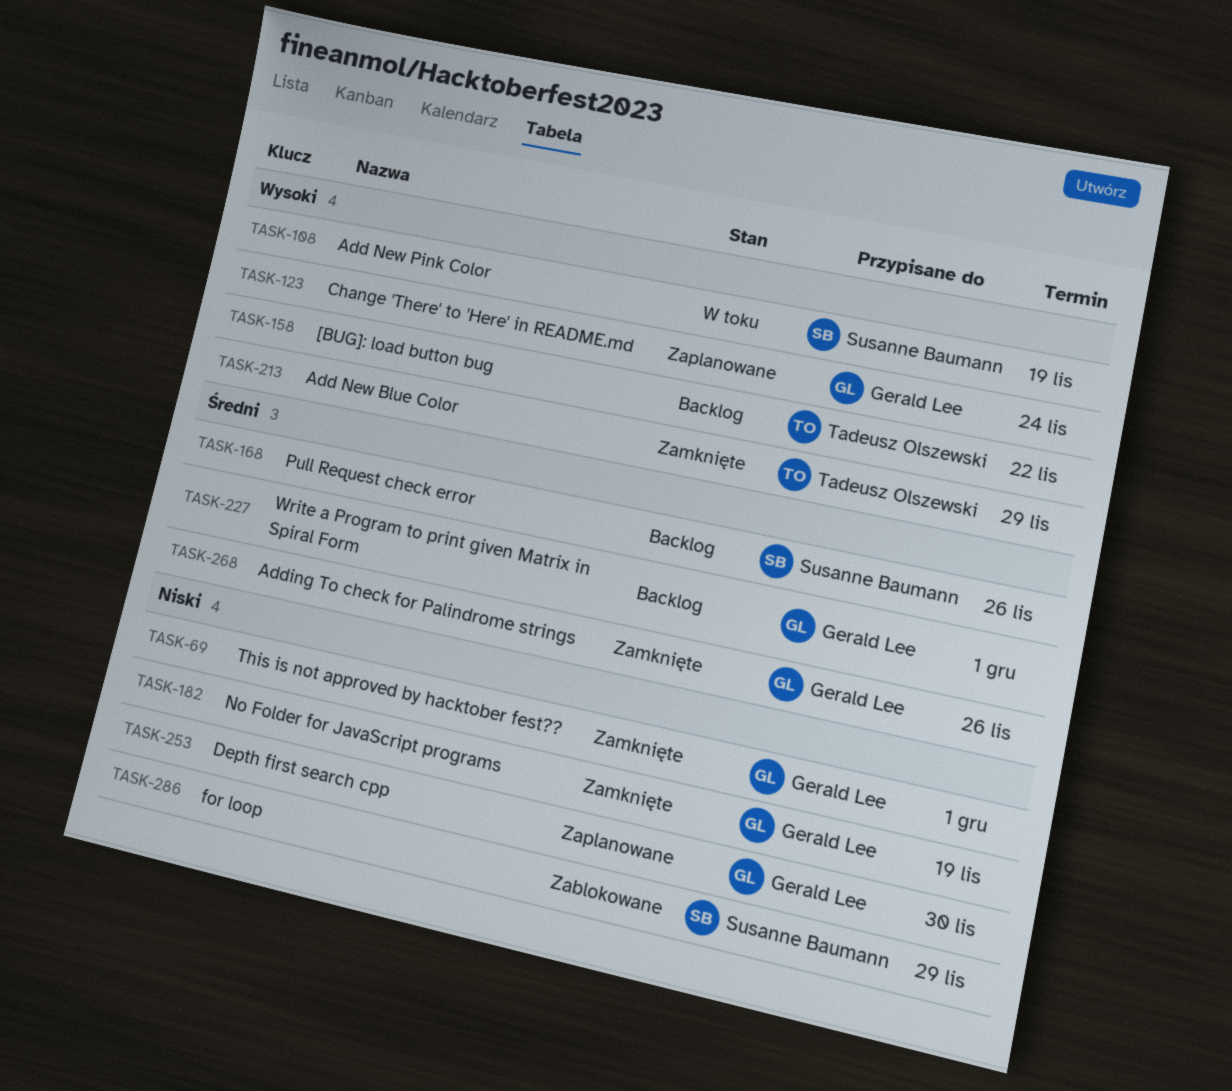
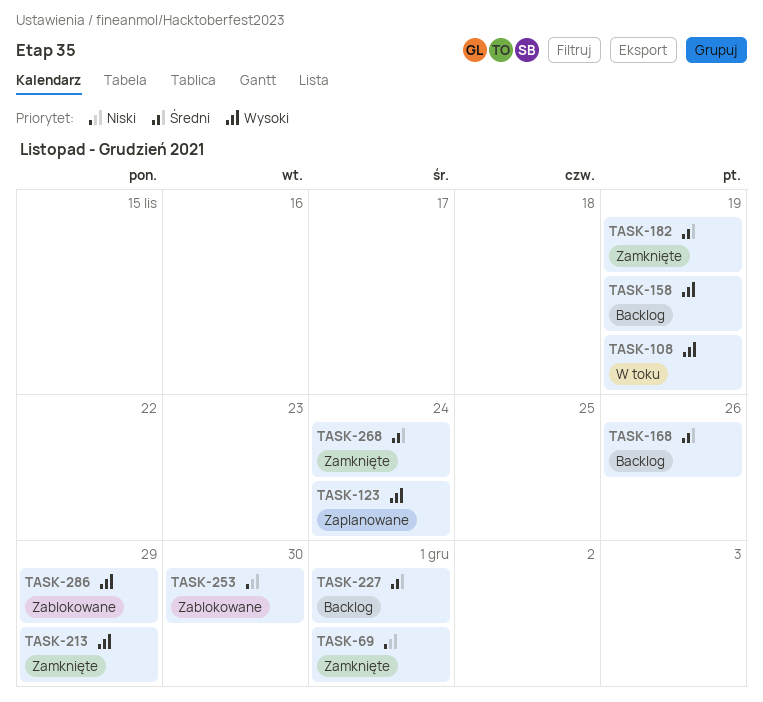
TASK-158, due: Nov 22 -> Nov 19
TASK-182, priority: Niski -> Średni
TASK-253, status: Zaplanowane -> Zablokowane
TASK-268, due: Nov 26 -> Nov 24
TASK-286, priority: Niski -> Wysoki

